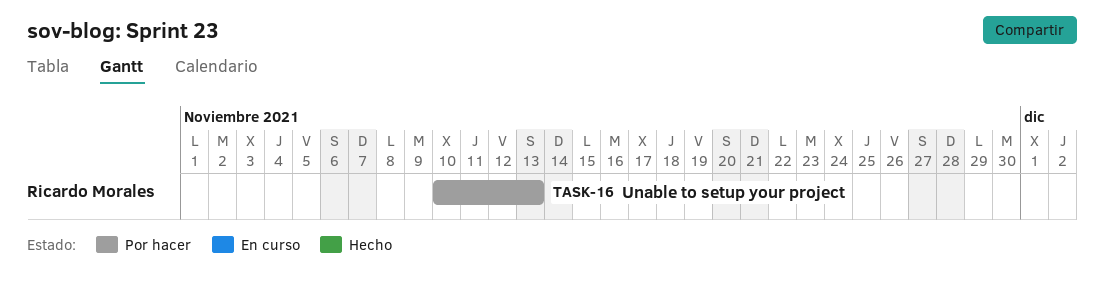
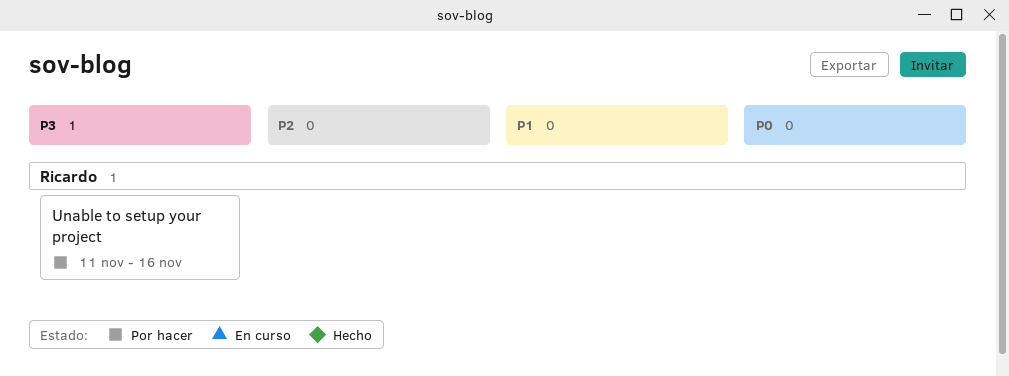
Unable to setup your project, start: Nov 10 -> Nov 11
Unable to setup your project, due: Nov 13 -> Nov 16

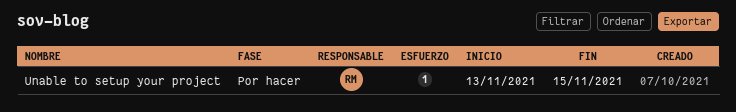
Unable to setup your project, start: Nov 11 -> Nov 13
Unable to setup your project, due: Nov 16 -> Nov 15

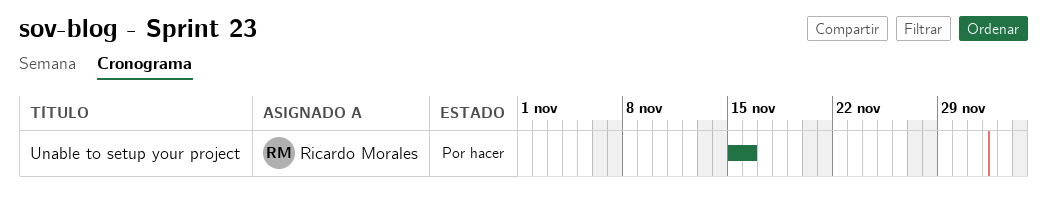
Unable to setup your project, start: Nov 13 -> Nov 15
Unable to setup your project, due: Nov 15 -> Nov 16

